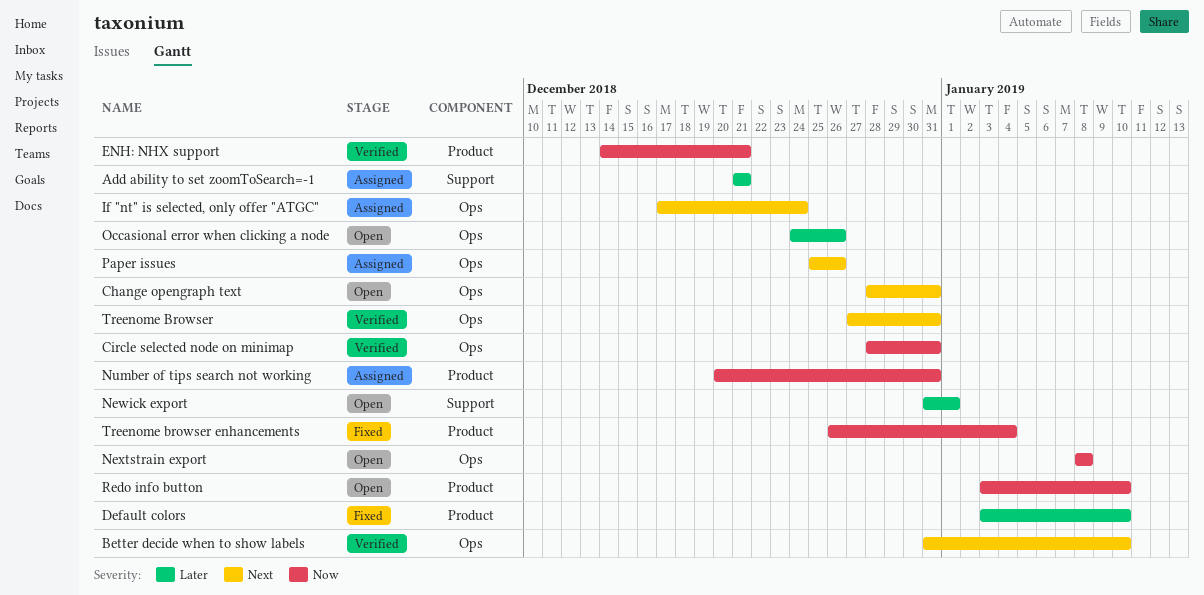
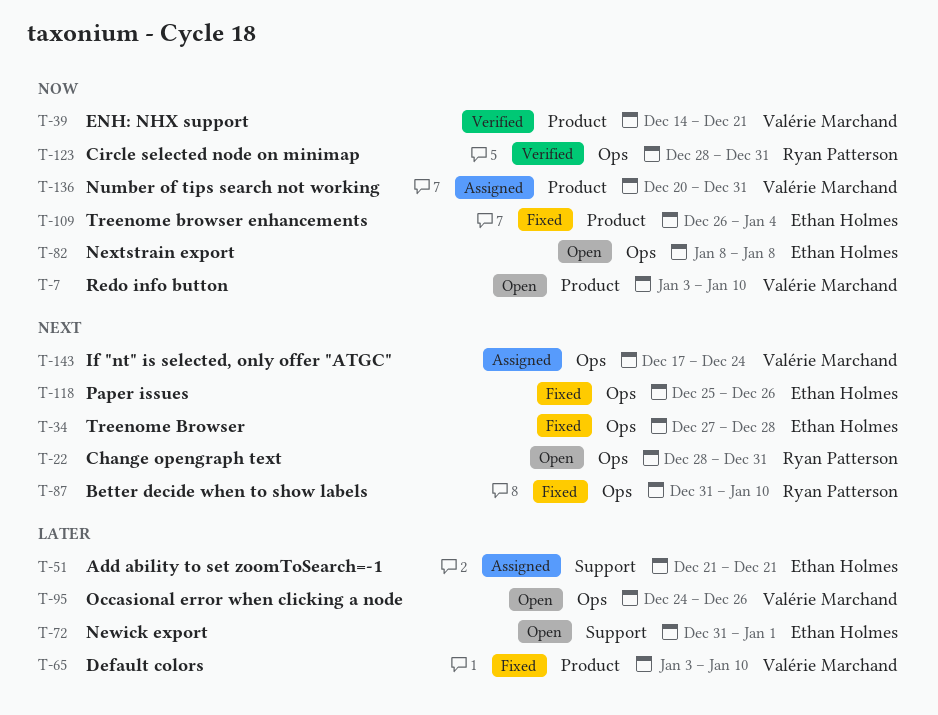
Better decide when to show labels, status: Verified -> Fixed
Paper issues, status: Assigned -> Fixed
Treenome Browser, status: Verified -> Fixed
Treenome Browser, due: Dec 31 -> Dec 28

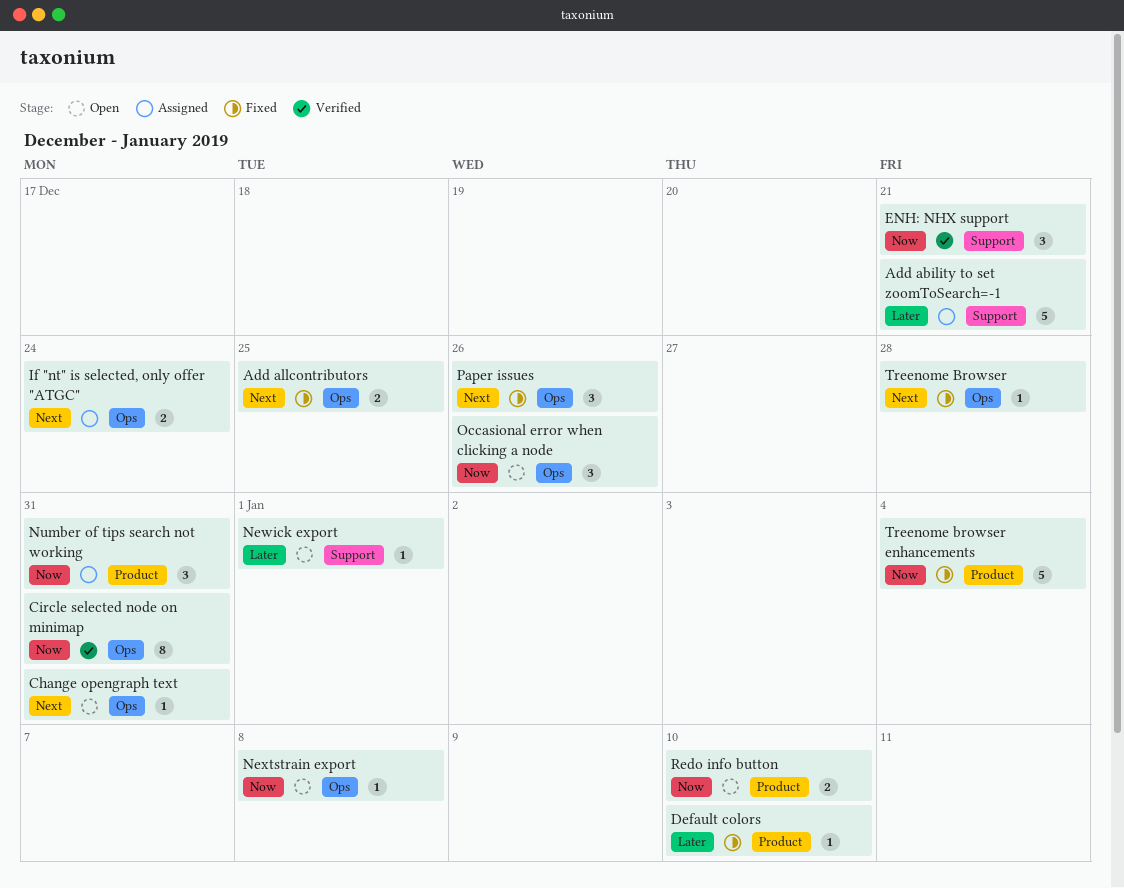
Add allcontributors: none -> present
Better decide when to show labels: present -> none
ENH: NHX support, label: Product -> Support
Occasional error when clicking a node, priority: Later -> Now

